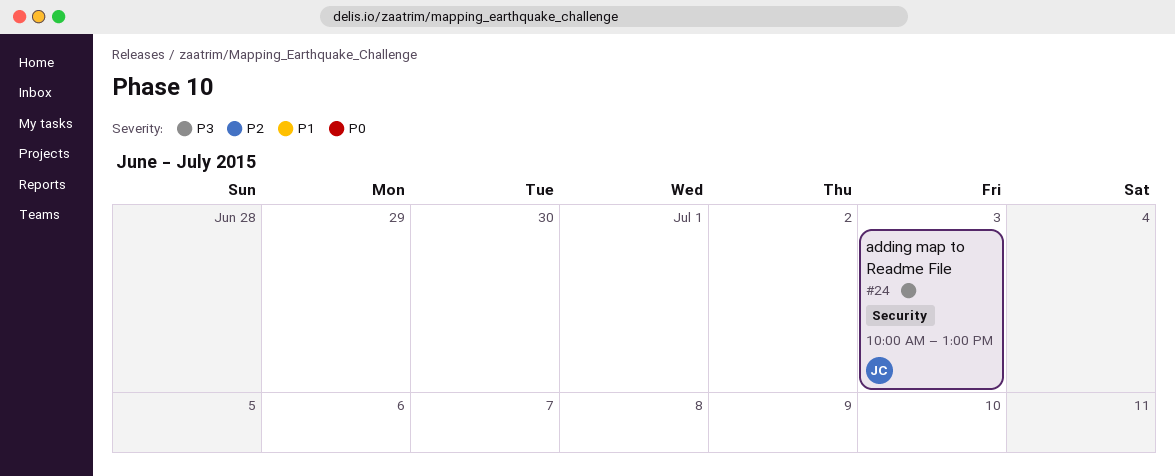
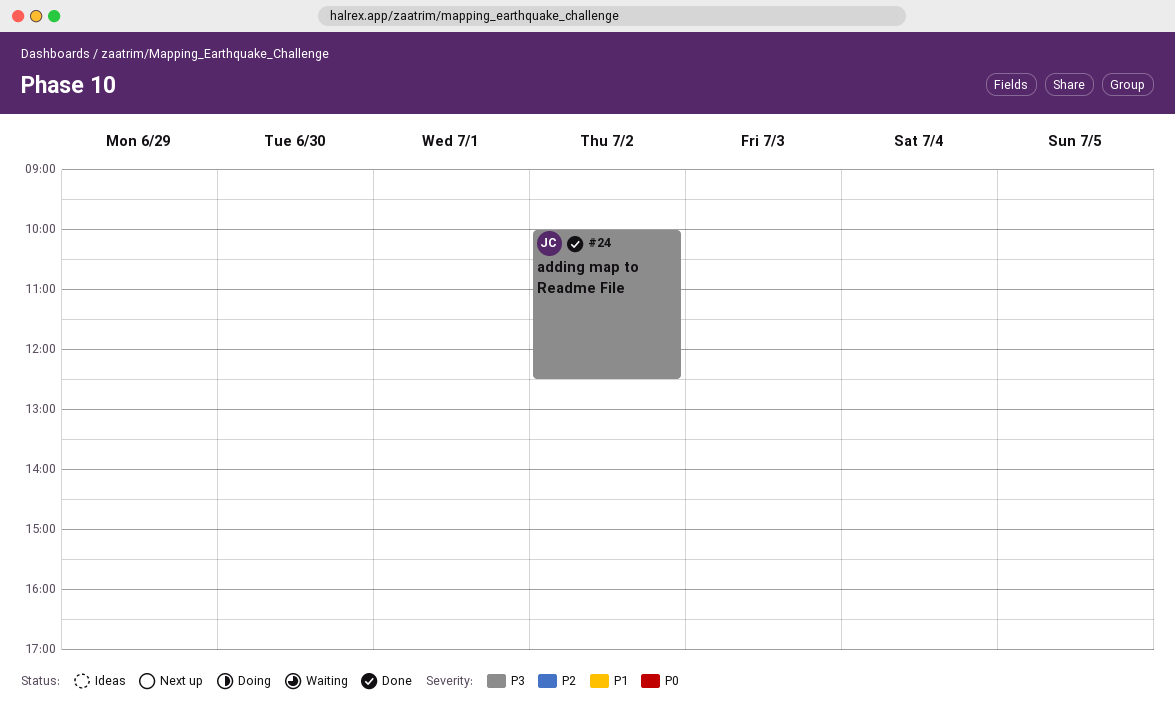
#24, day: Jul 3 -> Jul 2
#24, ends: 13:00 -> 12:30

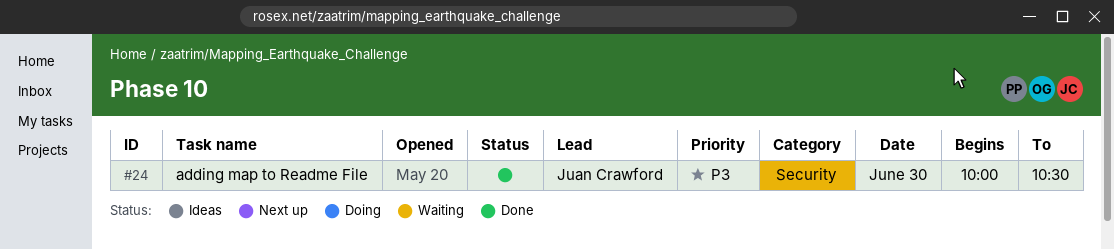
#24, day: Jul 2 -> Jun 30
#24, ends: 12:30 -> 10:30

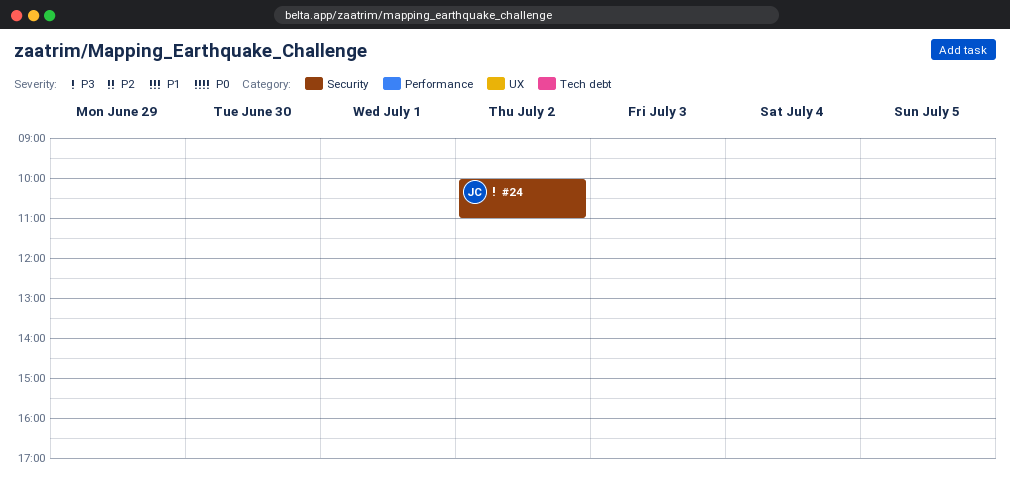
#24, day: Jun 30 -> Jul 2
#24, ends: 10:30 -> 11:00

